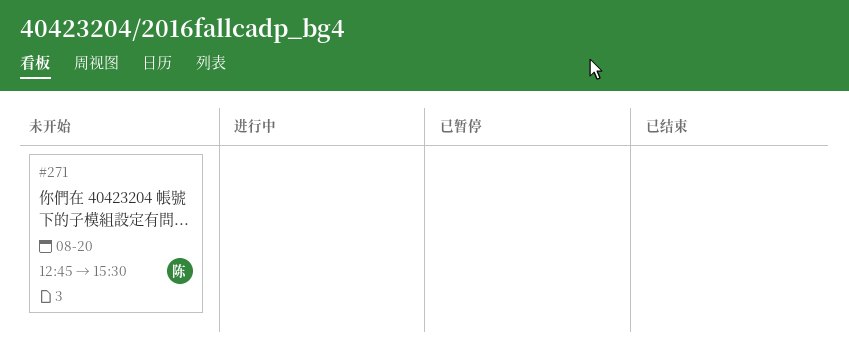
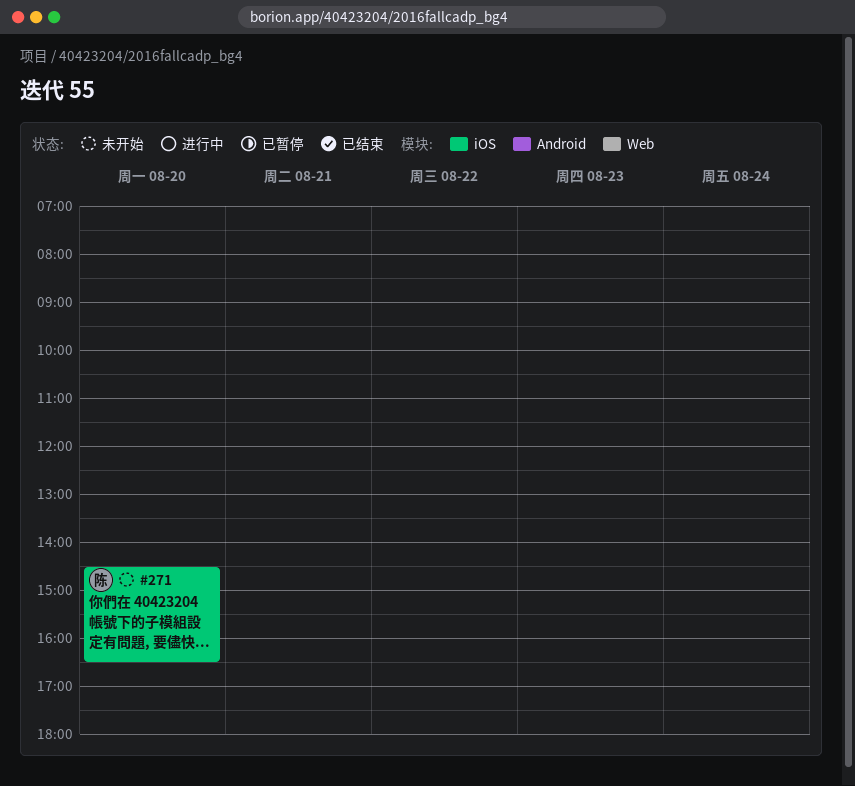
#271, begins: 12:45 -> 14:30
#271, ends: 15:30 -> 16:30

